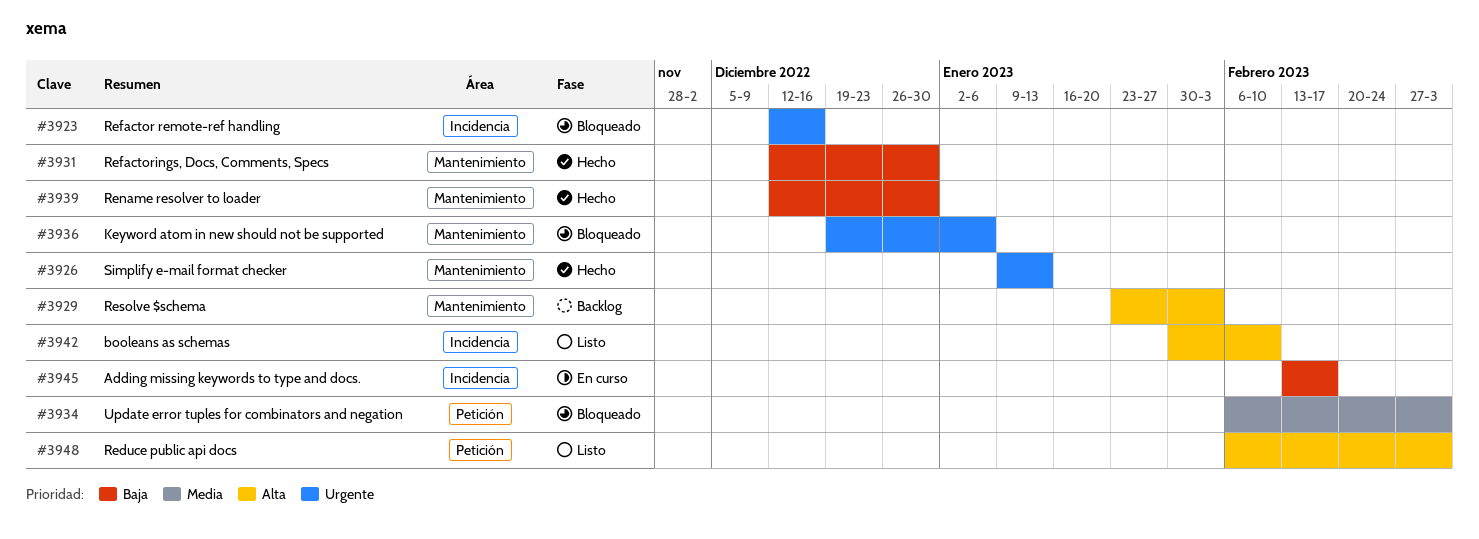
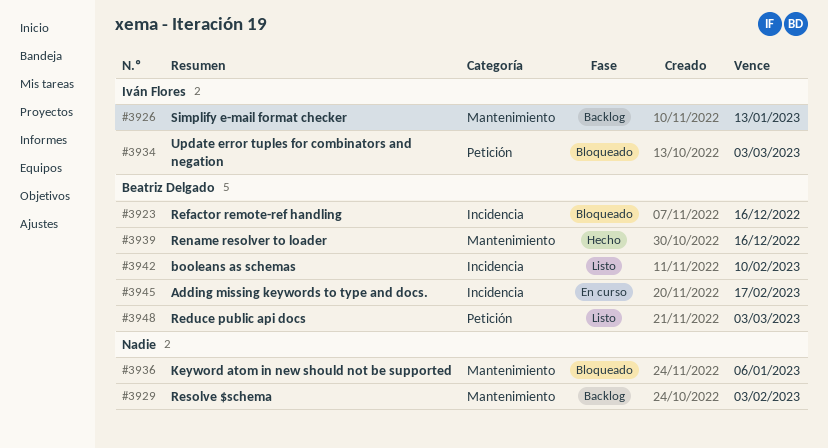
#3926, status: Hecho -> Backlog
#3931: present -> none
#3939, due: Dec 30 -> Dec 16

